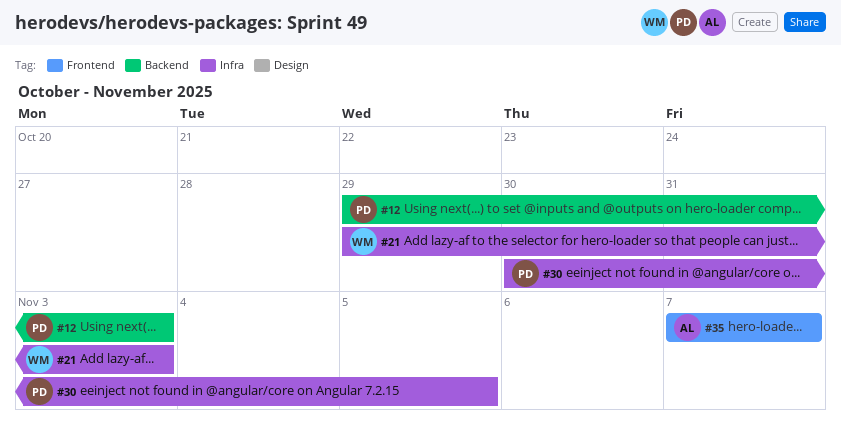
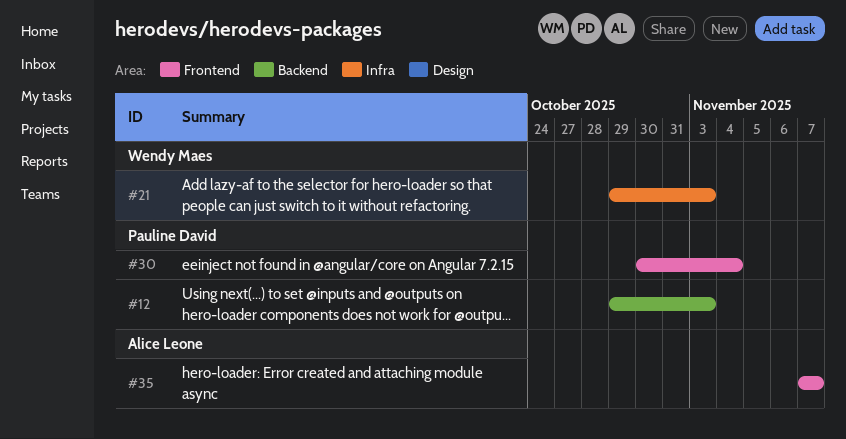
#30, label: Infra -> Frontend
#30, due: Nov 5 -> Nov 4

